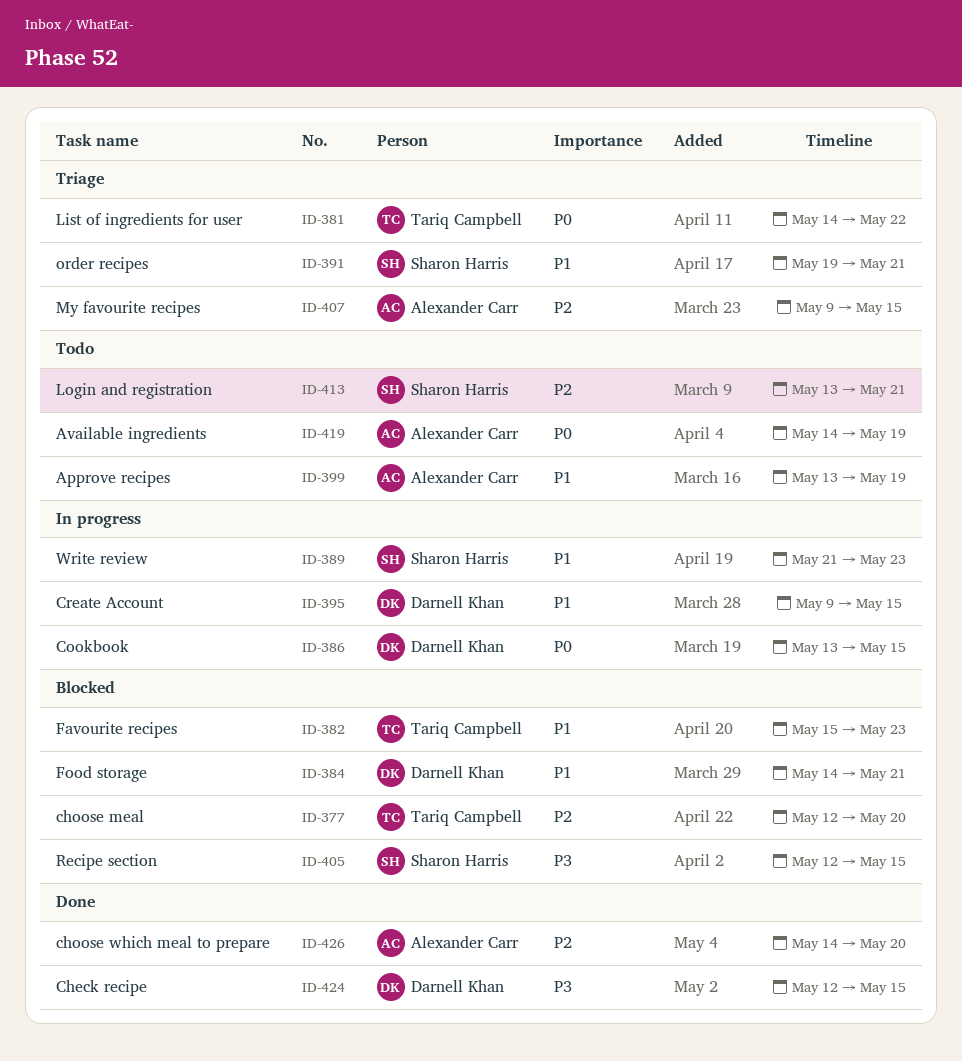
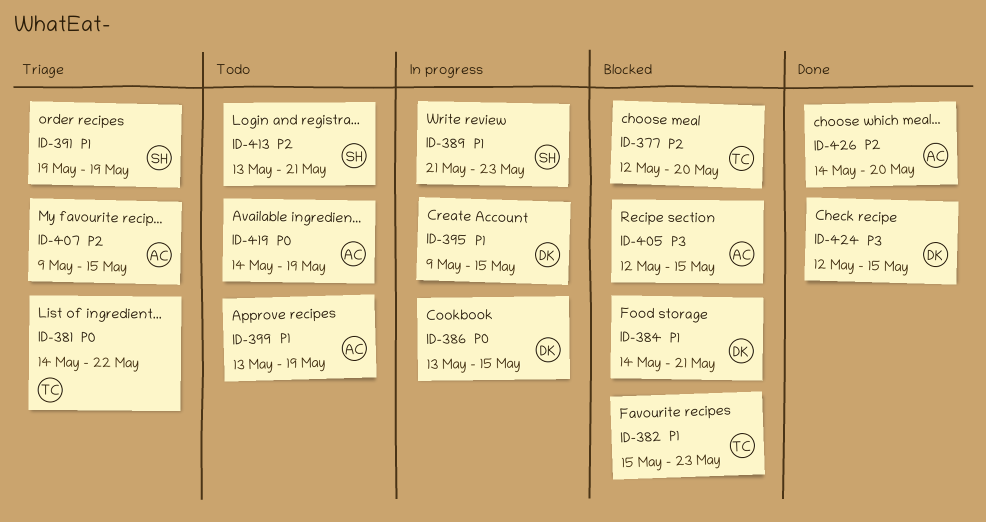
ID-391, due: May 21 -> May 19
ID-405, owner: Sharon Harris -> Alexander Carr

